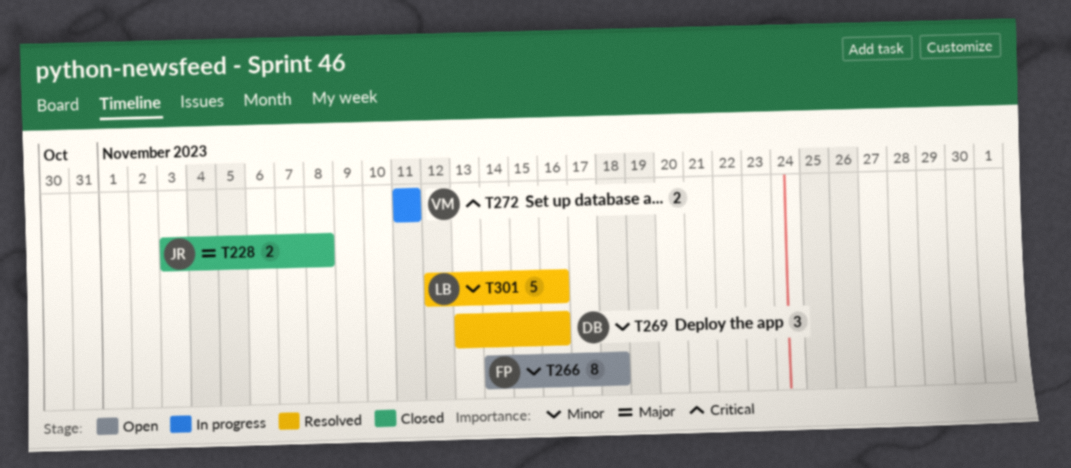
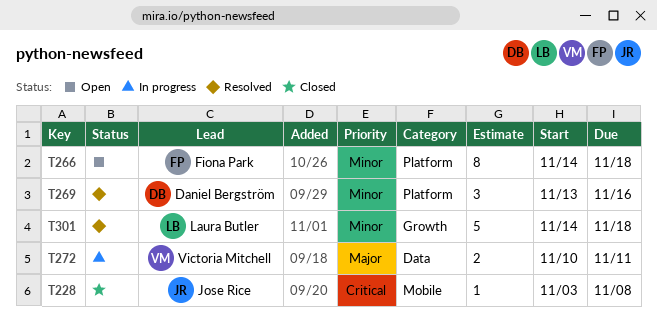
T228, priority: Major -> Critical
T228, estimate: 2 -> 1
T272, priority: Critical -> Major
T272, start: Nov 11 -> Nov 10
T301, start: Nov 12 -> Nov 14
T301, due: Nov 16 -> Nov 18

